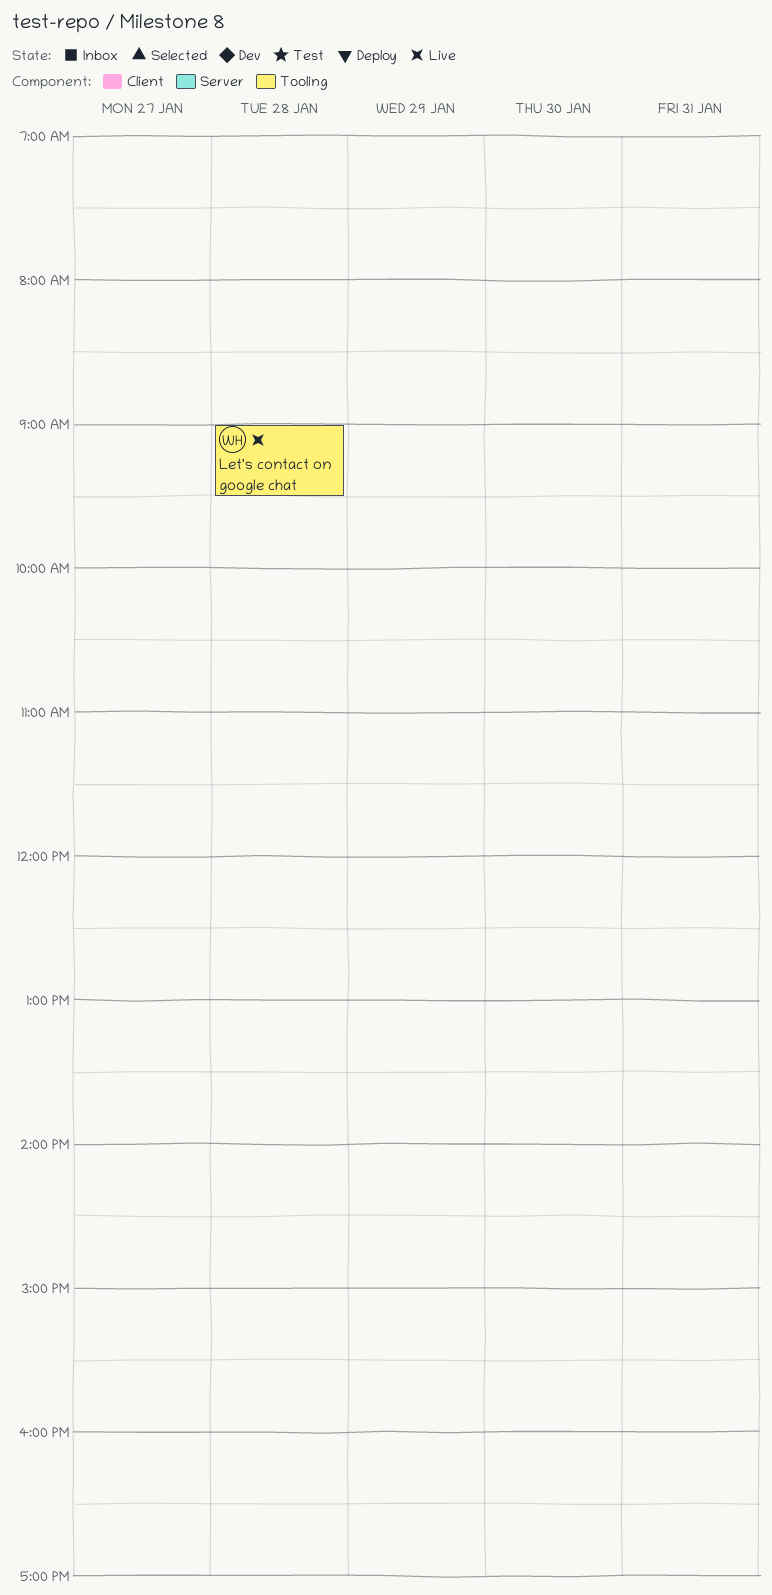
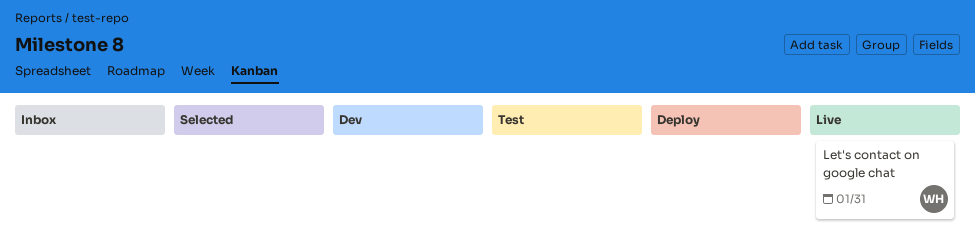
Let's contact on google chat, day: Jan 28 -> Jan 31

